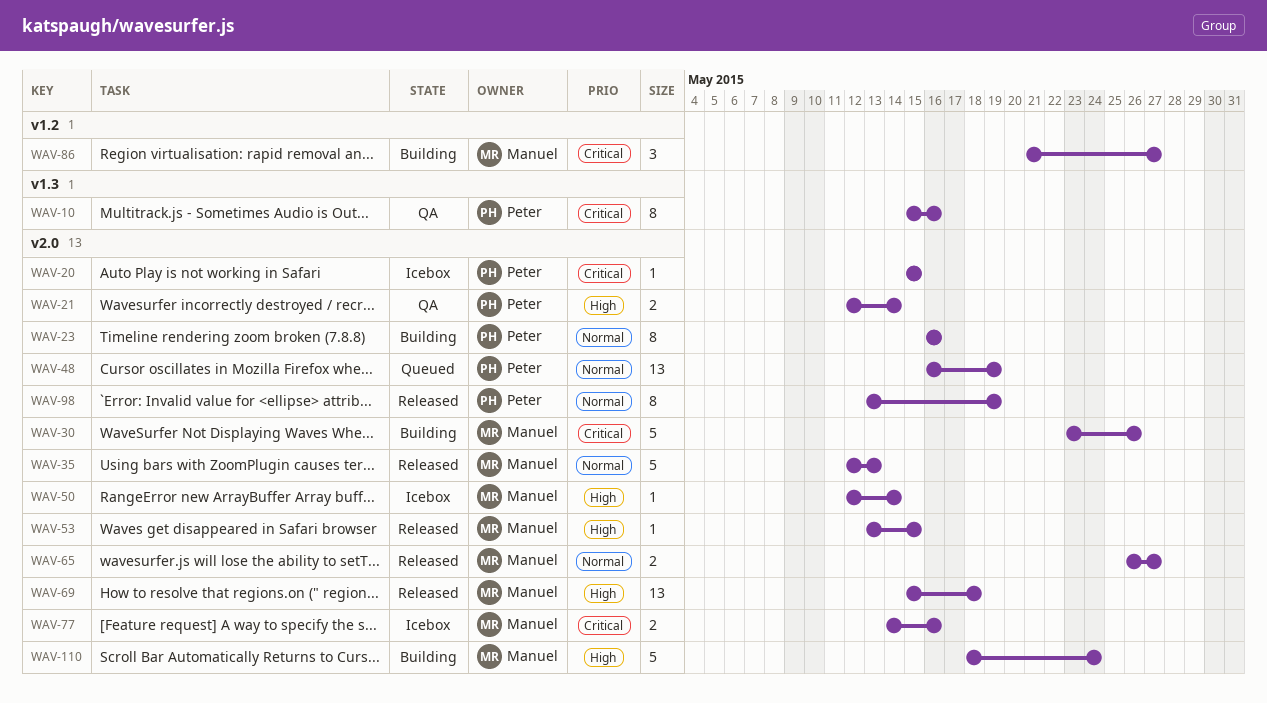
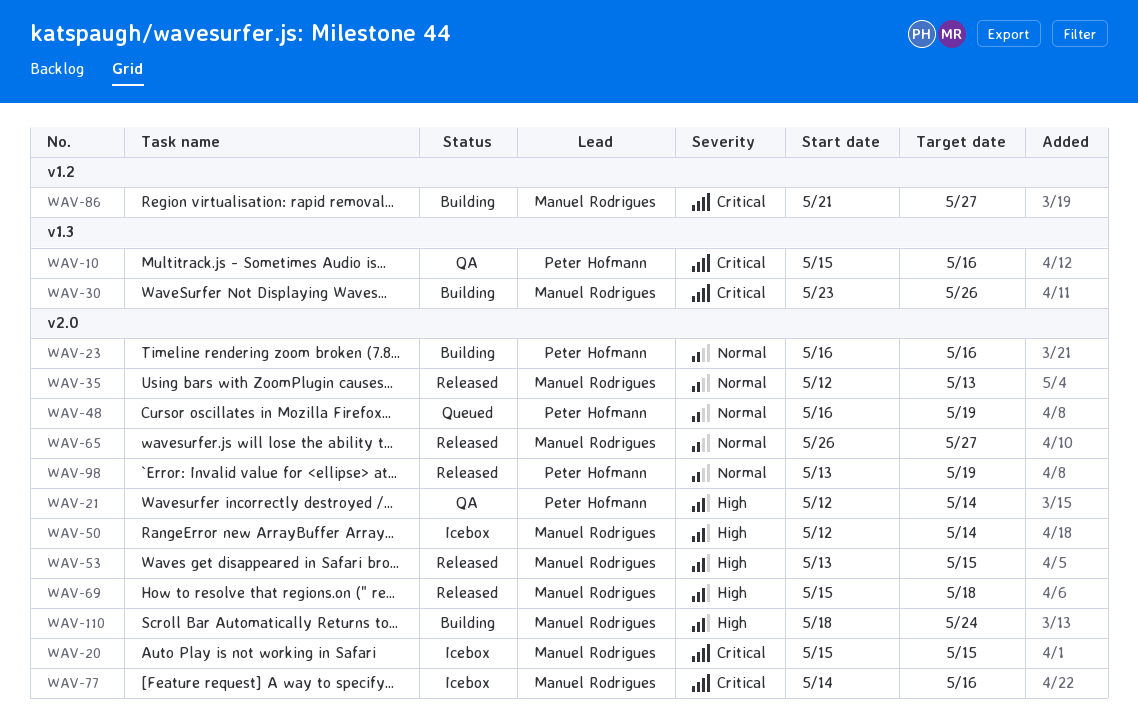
WAV-20, owner: Peter Hofmann -> Manuel Rodrigues
WAV-30, label: v2.0 -> v1.3

